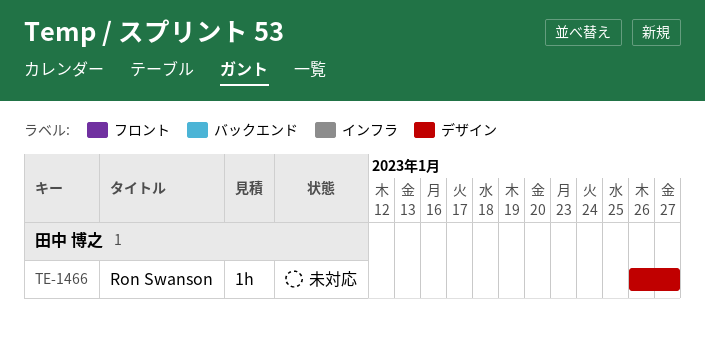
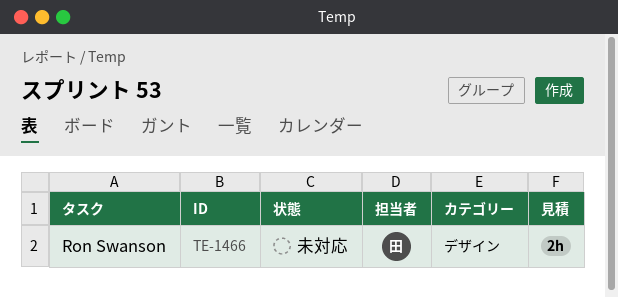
TE-1466, estimate: 1h -> 2h

